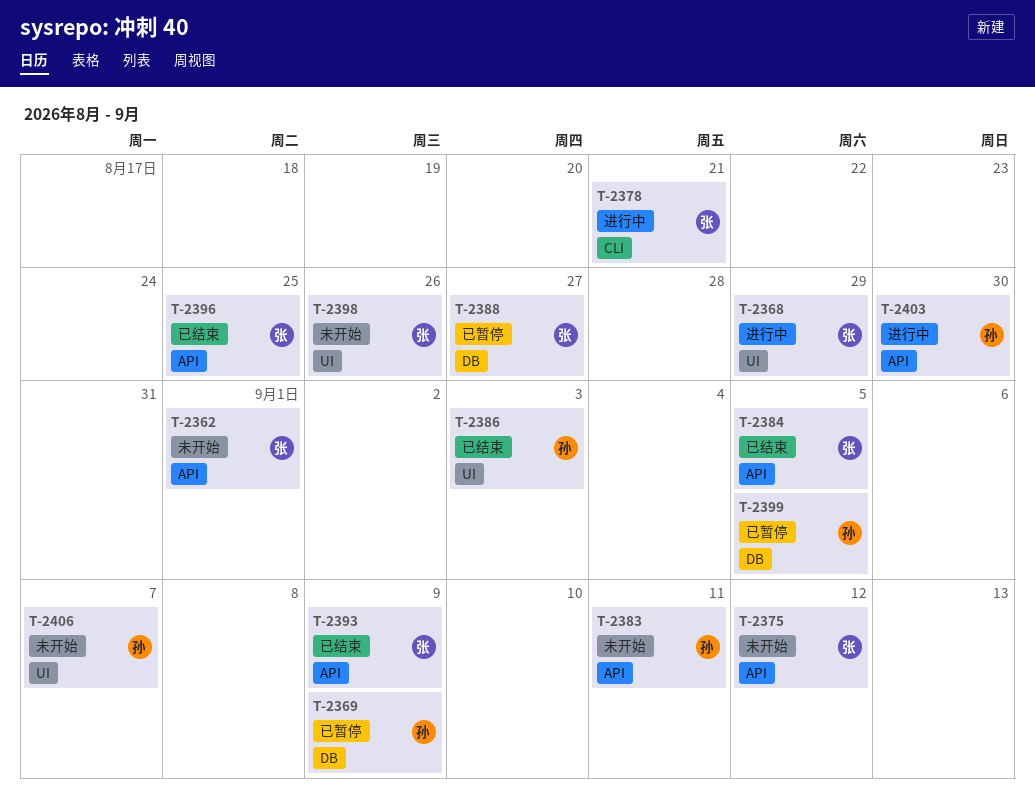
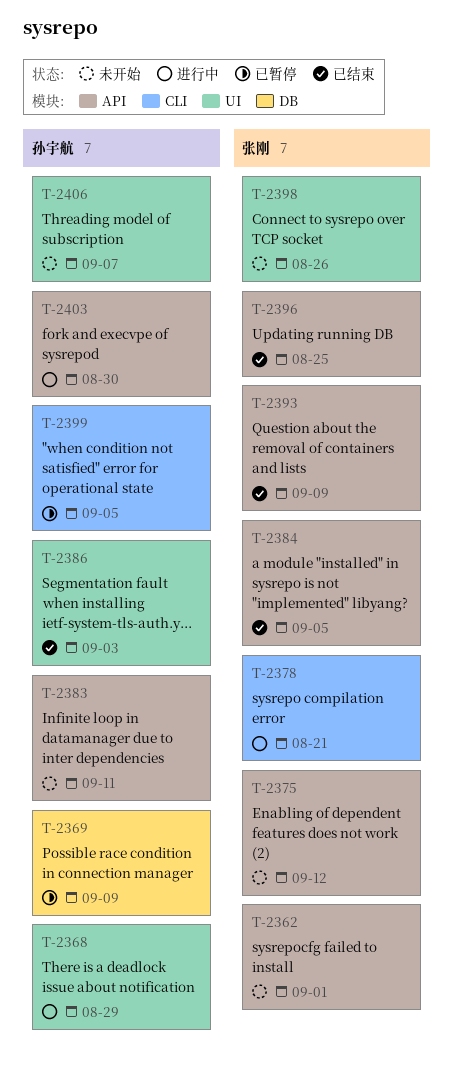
T-2368, owner: 张刚 -> 孙宇航
T-2388: present -> none
T-2399, label: DB -> CLI

